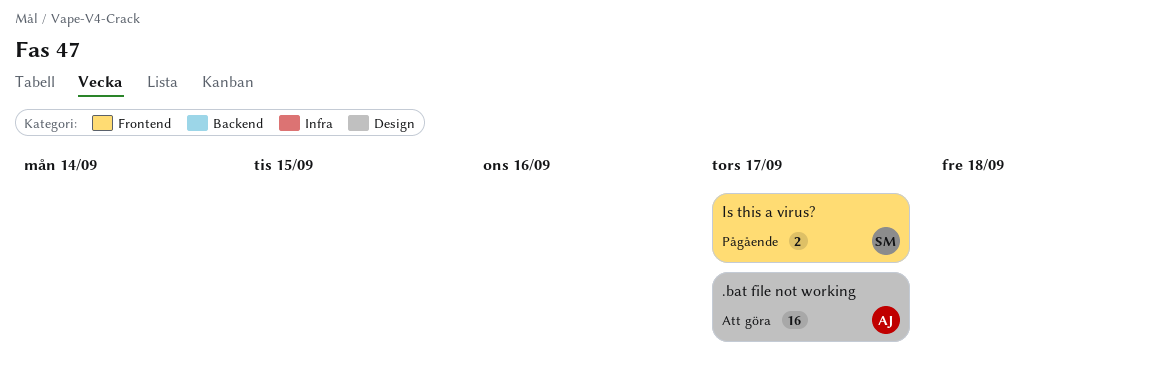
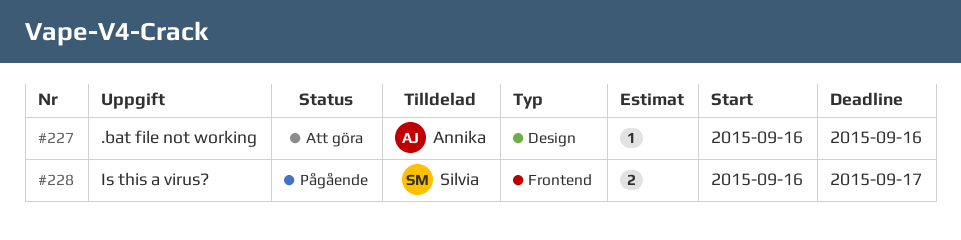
.bat file not working, estimate: 16 -> 1
.bat file not working, due: Sep 17 -> Sep 16

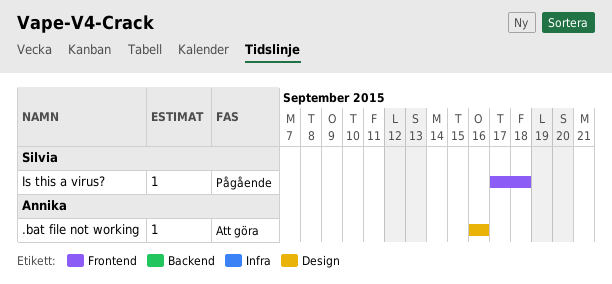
Is this a virus?, estimate: 2 -> 1
Is this a virus?, start: Sep 16 -> Sep 17
Is this a virus?, due: Sep 17 -> Sep 18

